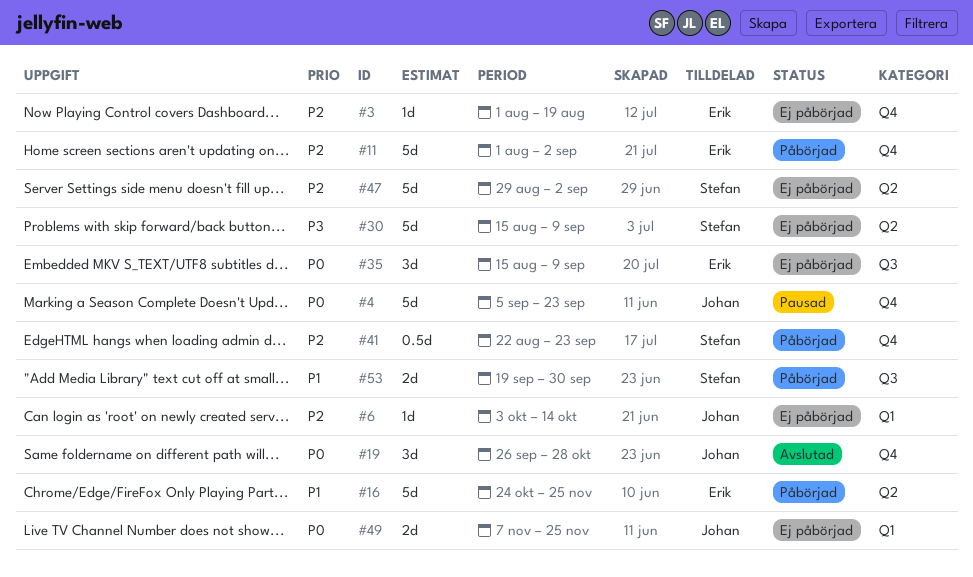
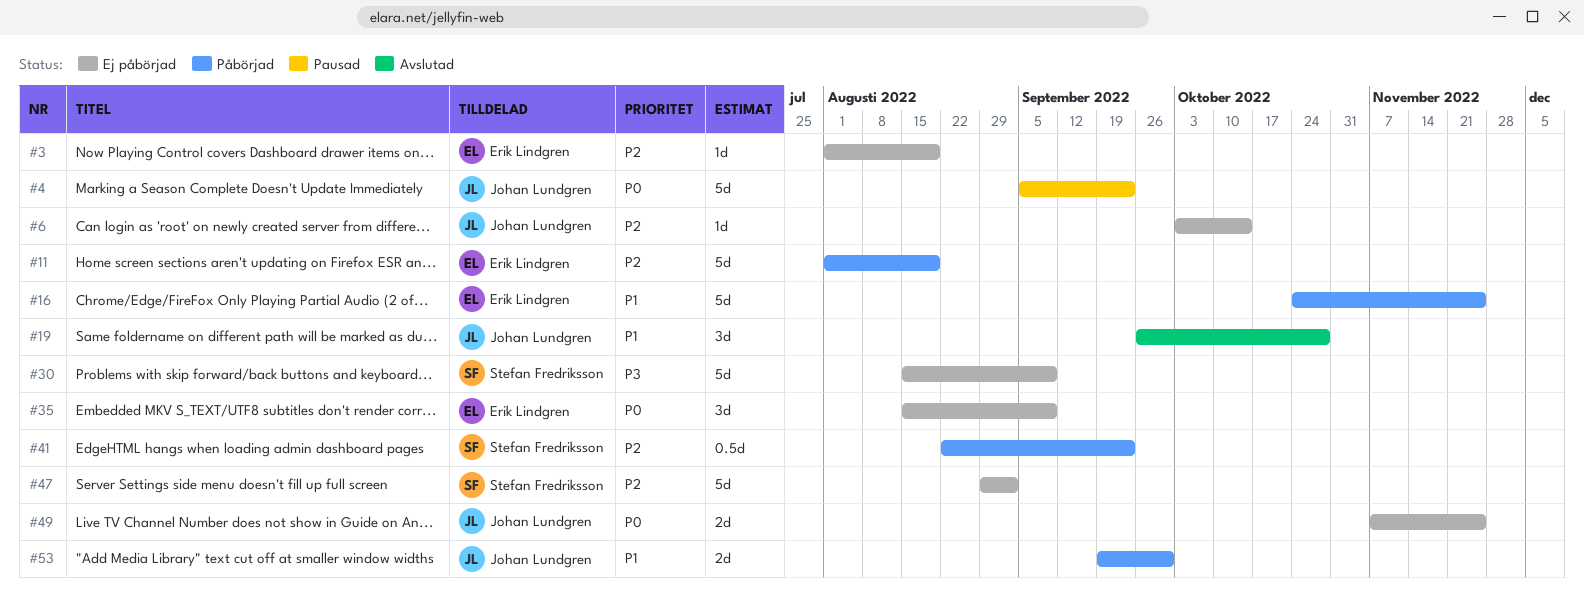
#11, due: Sep 2 -> Aug 19
#19, priority: P0 -> P1
#53, owner: Stefan Fredriksson -> Johan Lundgren

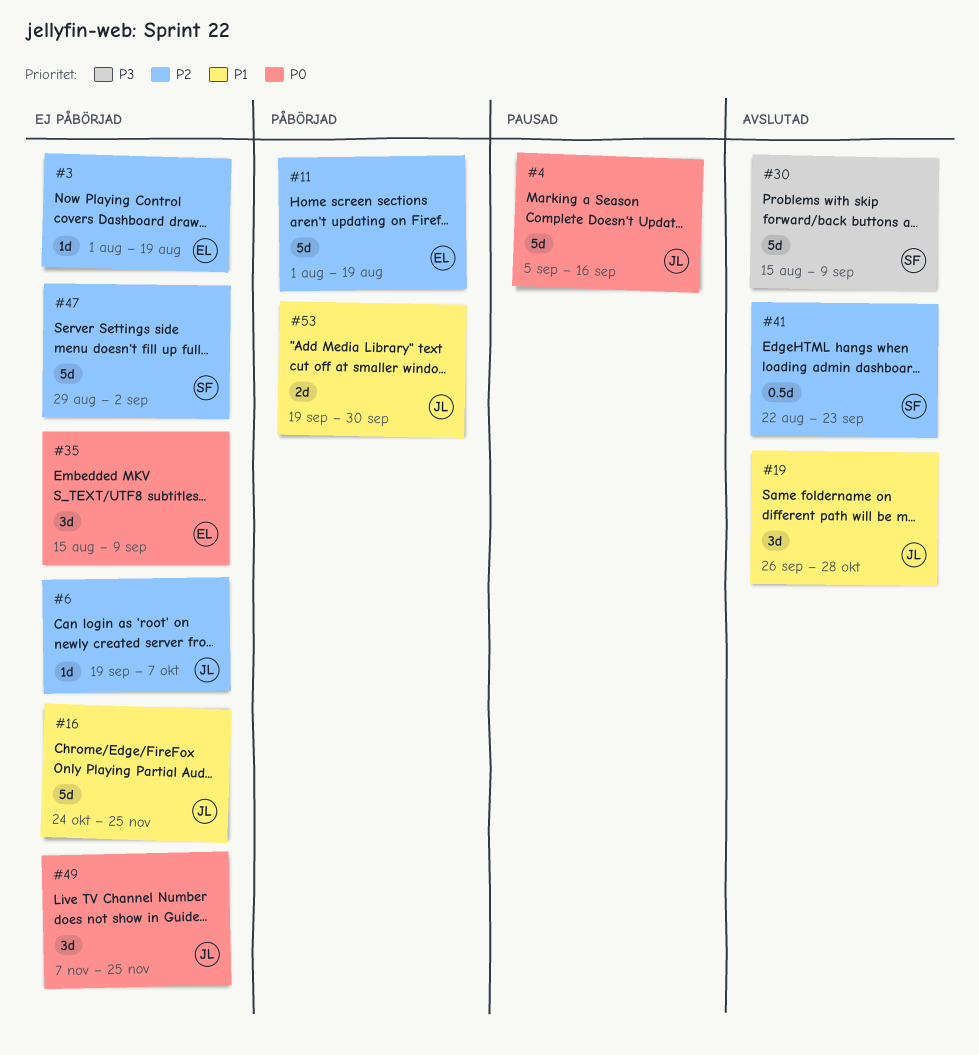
#4, due: Sep 23 -> Sep 16
#6, start: Oct 3 -> Sep 19
#6, due: Oct 14 -> Oct 7
#16, status: Påbörjad -> Ej påbörjad
#16, owner: Erik Lindgren -> Johan Lundgren
#30, status: Ej påbörjad -> Avslutad
#41, status: Påbörjad -> Avslutad
#49, estimate: 2d -> 3d

